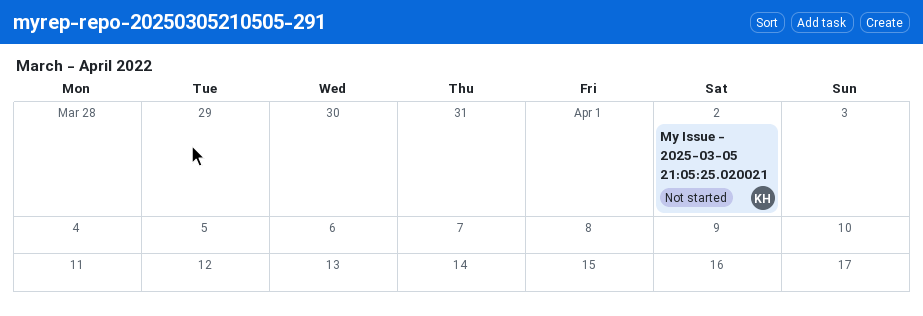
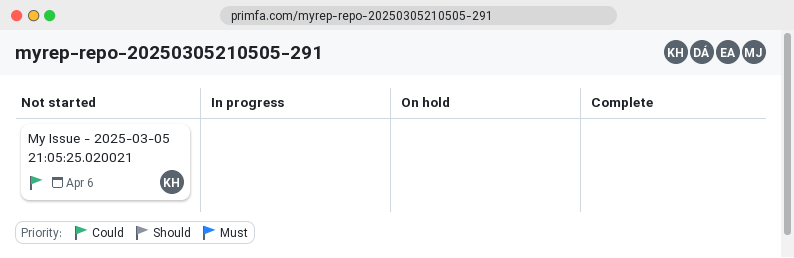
My Issue - 2025-03-05 21:05:25.020021, due: Apr 2 -> Apr 6

